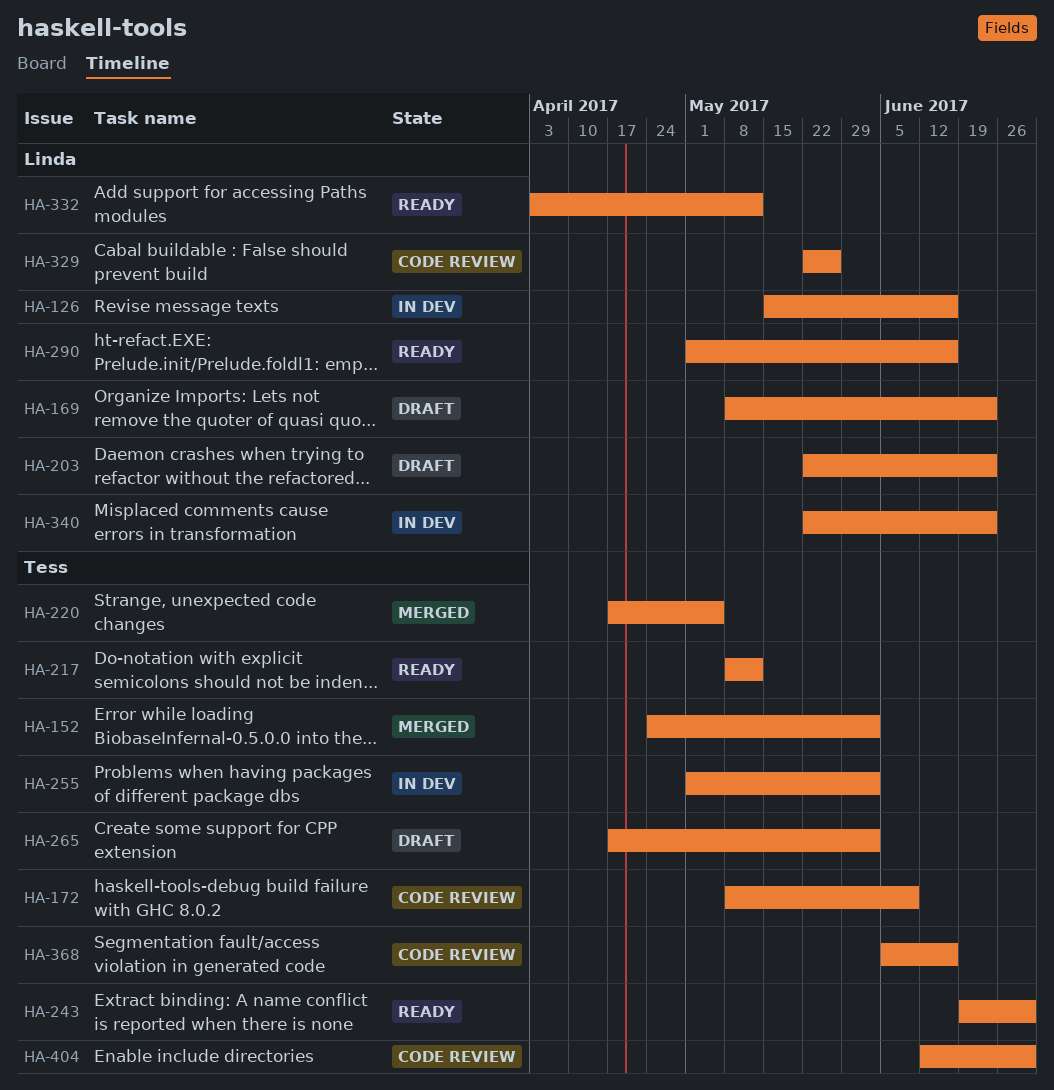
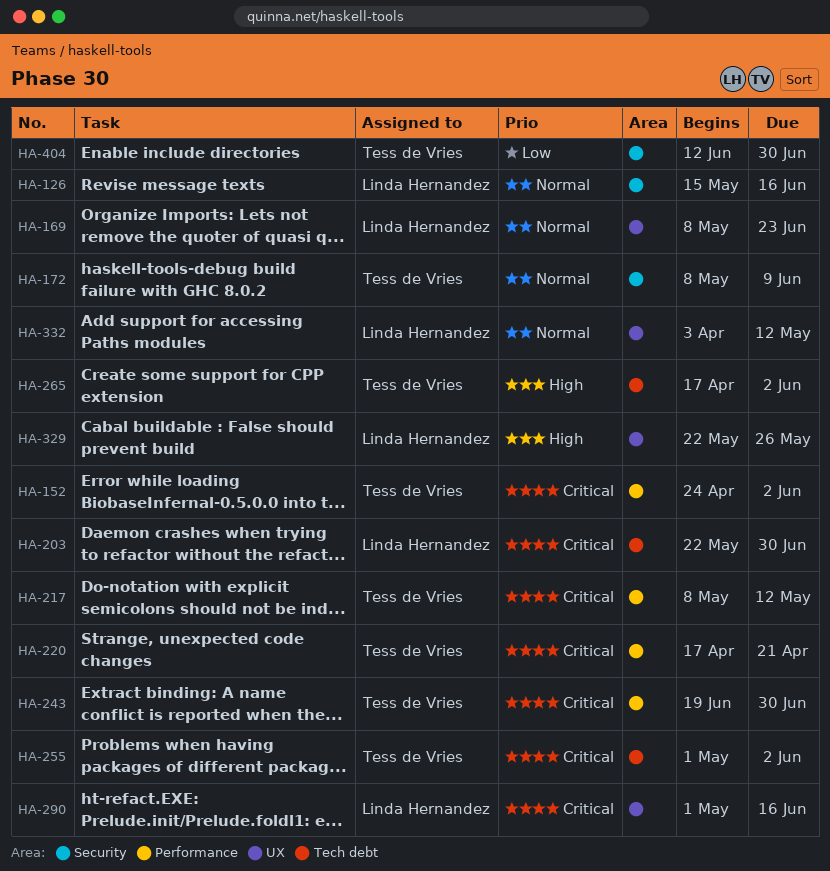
HA-203, due: Jun 23 -> Jun 30
HA-220, due: May 5 -> Apr 21
HA-340: present -> none
HA-368: present -> none

